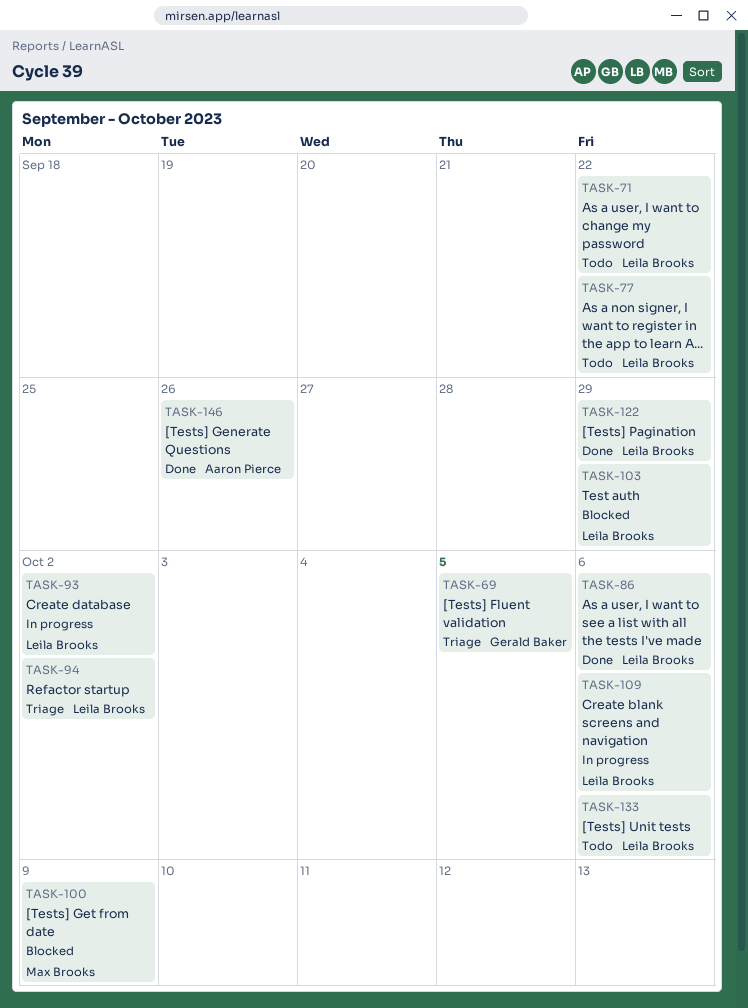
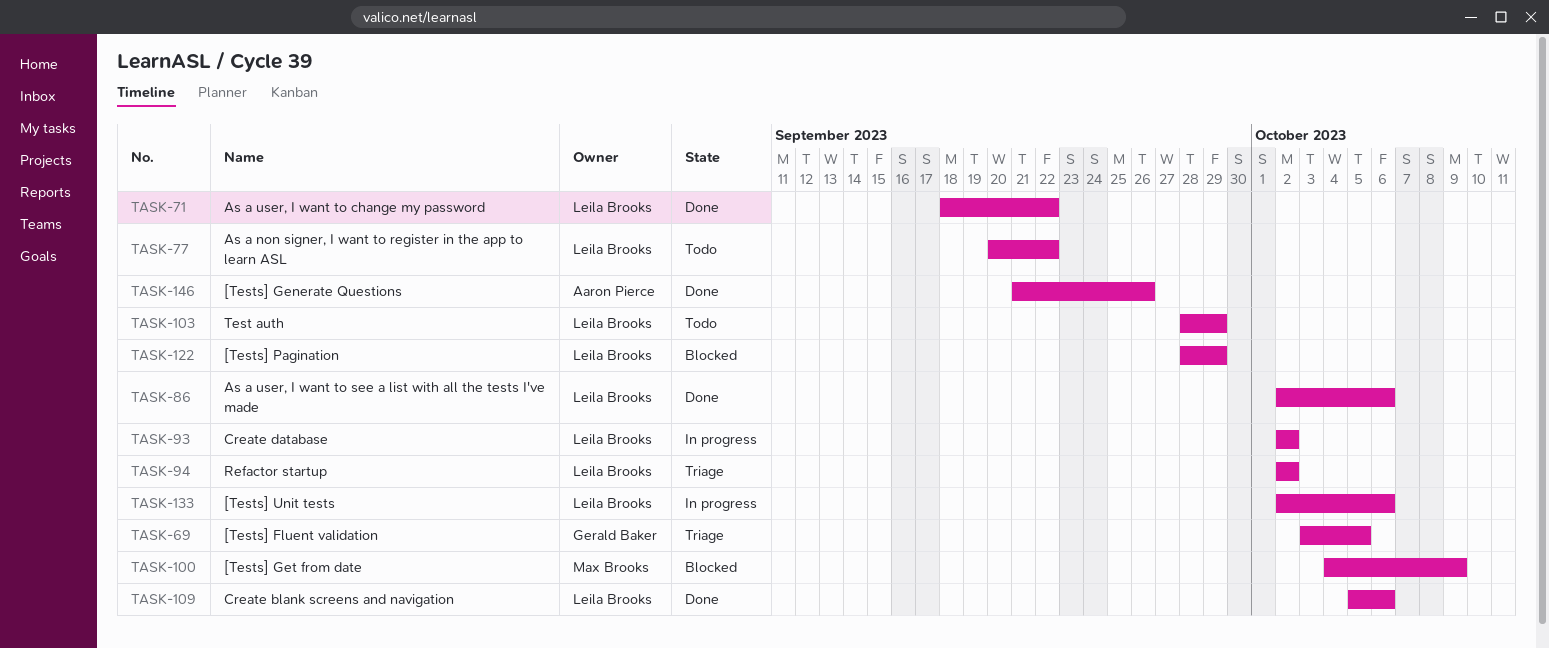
TASK-71, status: Todo -> Done
TASK-103, status: Blocked -> Todo
TASK-109, status: In progress -> Done
TASK-122, status: Done -> Blocked
TASK-133, status: Todo -> In progress

